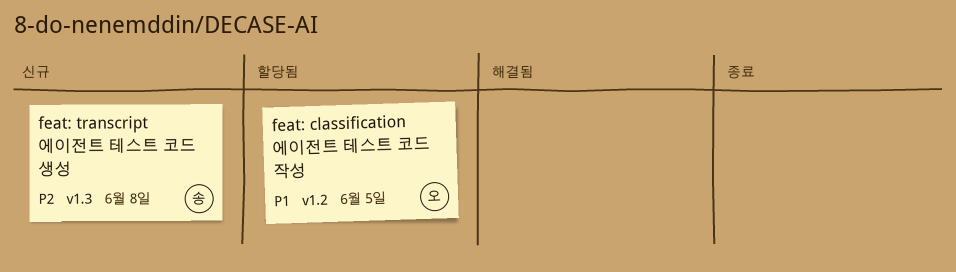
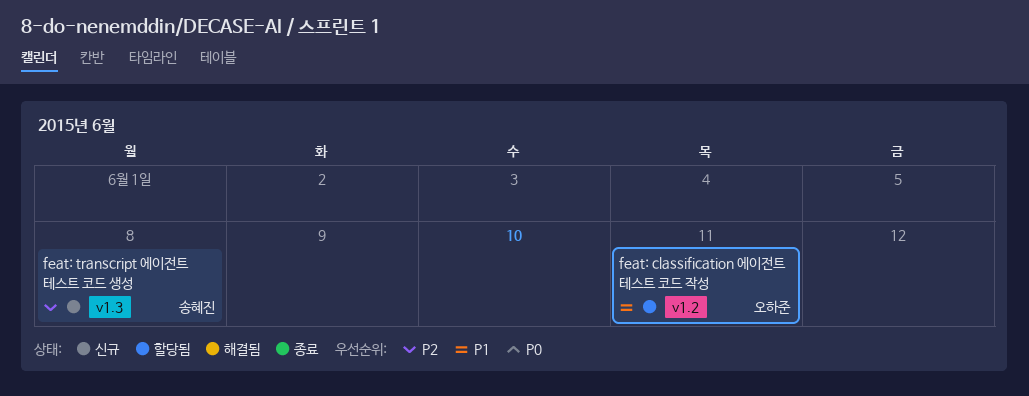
feat: classification 에이전트 테스트 코드 작성, due: Jun 5 -> Jun 11

